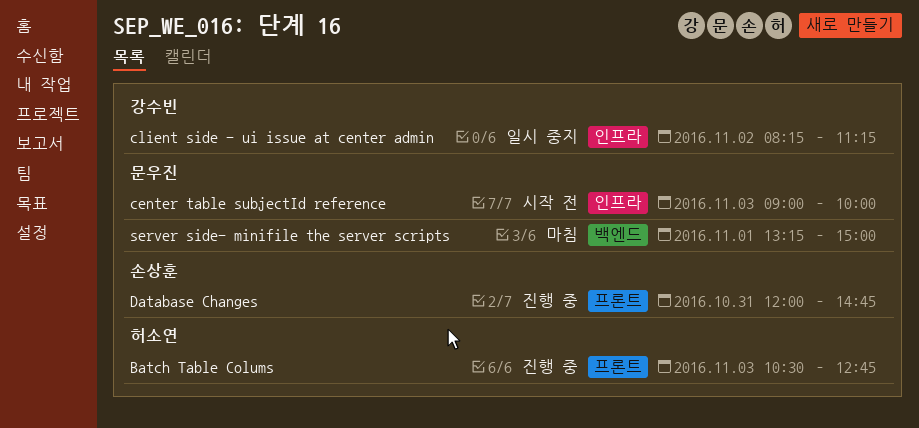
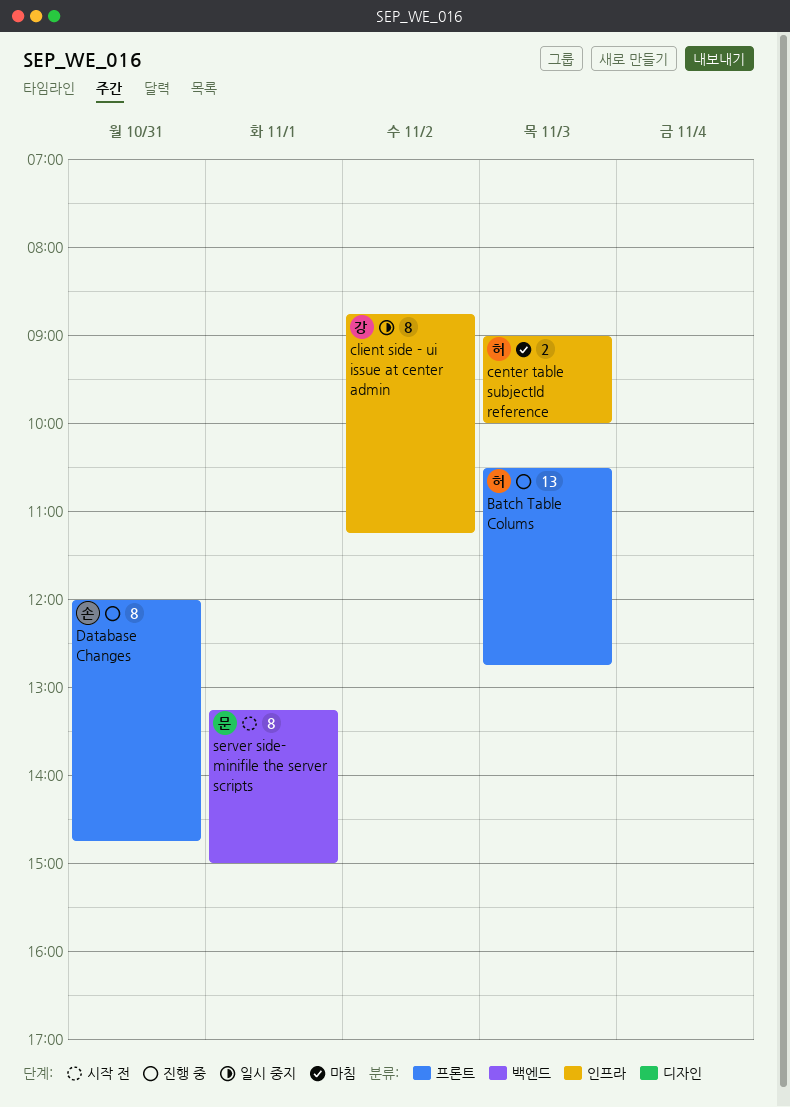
center table subjectId reference, status: 시작 전 -> 마침
center table subjectId reference, owner: 문우진 -> 허소연
client side - ui issue at center admin, begins: 08:15 -> 08:45
server side- minifile the server scripts, status: 마침 -> 시작 전

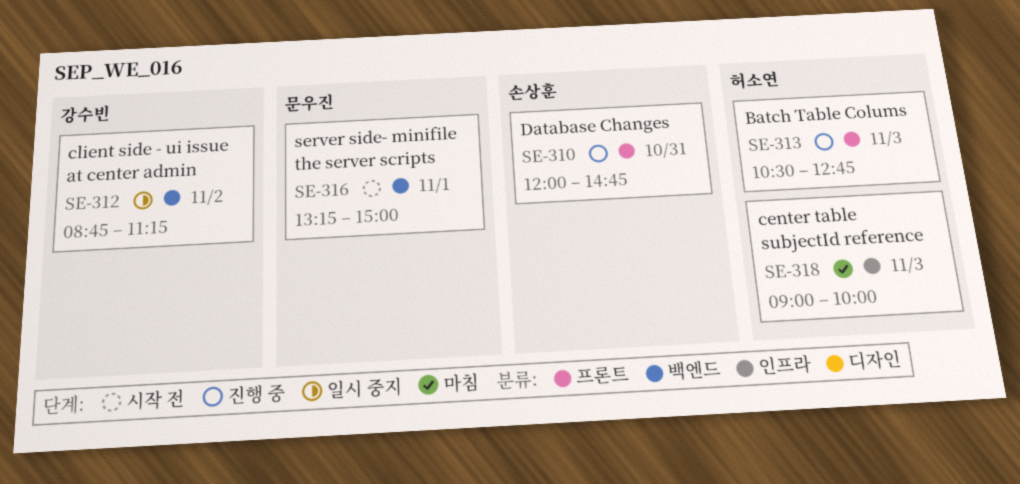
client side - ui issue at center admin, label: 인프라 -> 백엔드

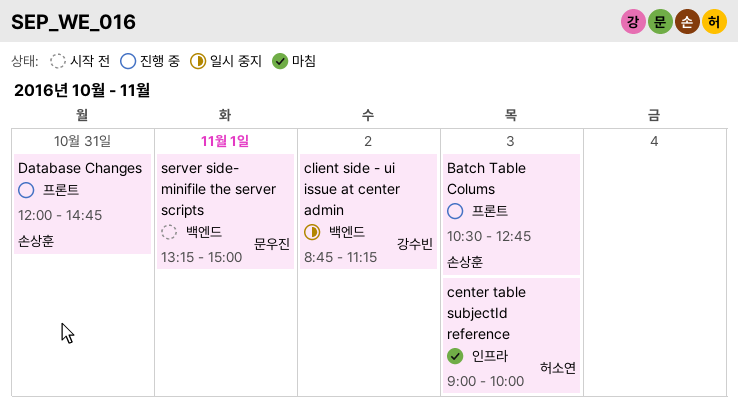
Batch Table Colums, owner: 허소연 -> 손상훈

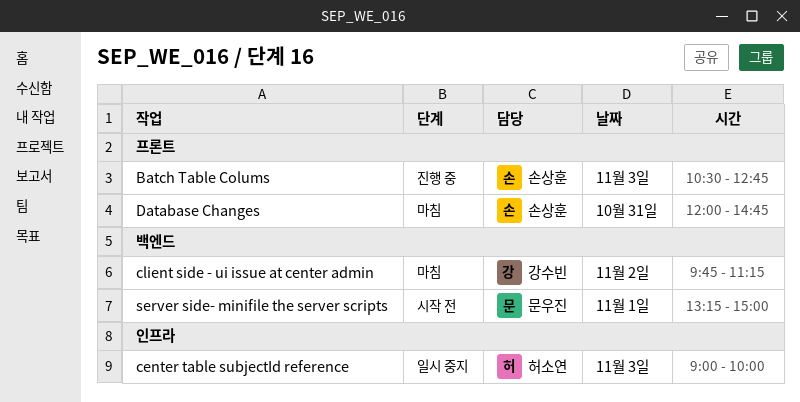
center table subjectId reference, status: 마침 -> 일시 중지
client side - ui issue at center admin, status: 일시 중지 -> 마침
client side - ui issue at center admin, begins: 08:45 -> 09:45
Database Changes, status: 진행 중 -> 마침

